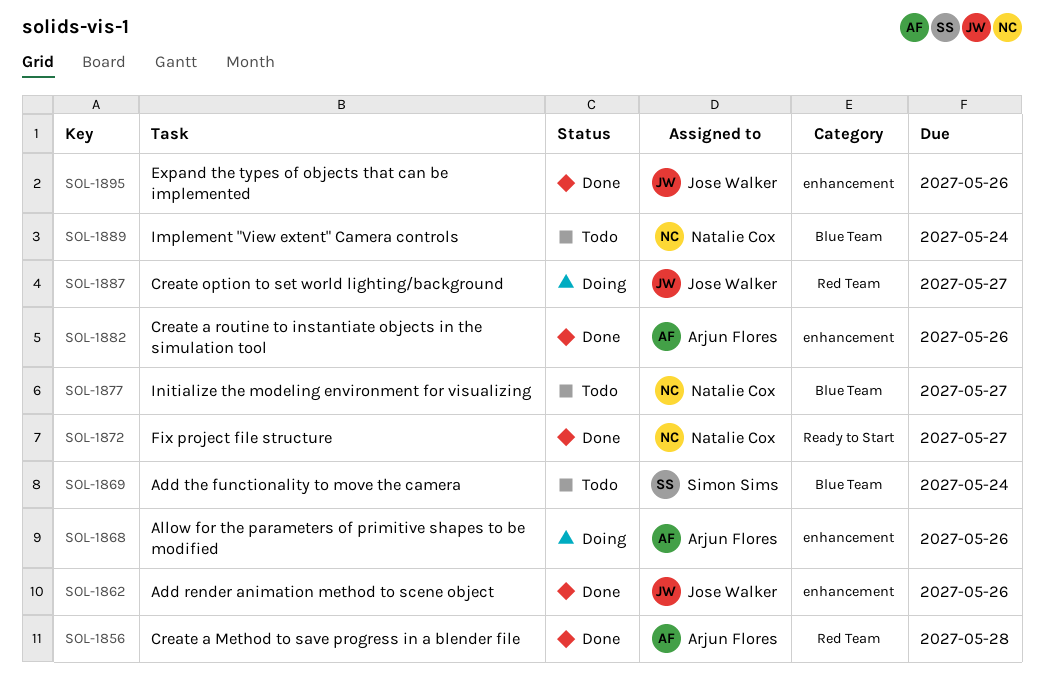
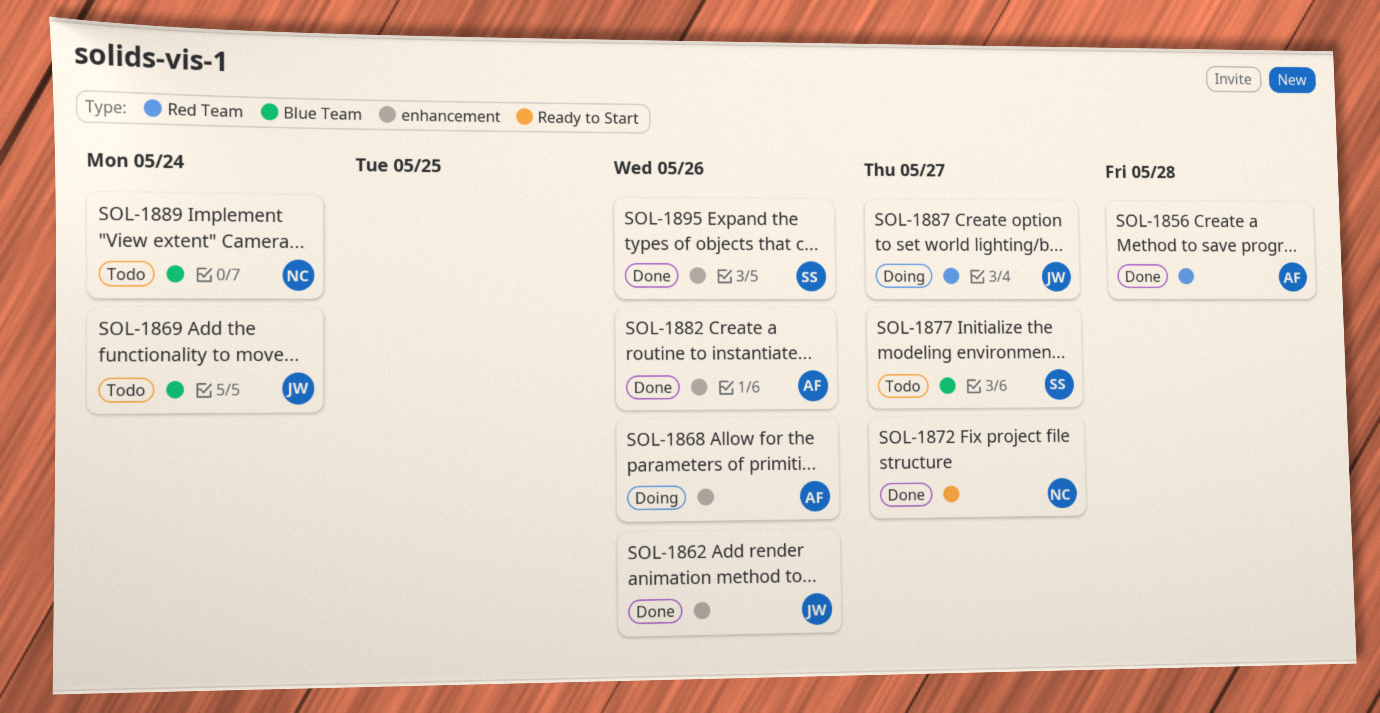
SOL-1869, owner: Simon Sims -> Jose Walker
SOL-1877, owner: Natalie Cox -> Simon Sims
SOL-1895, owner: Jose Walker -> Simon Sims

